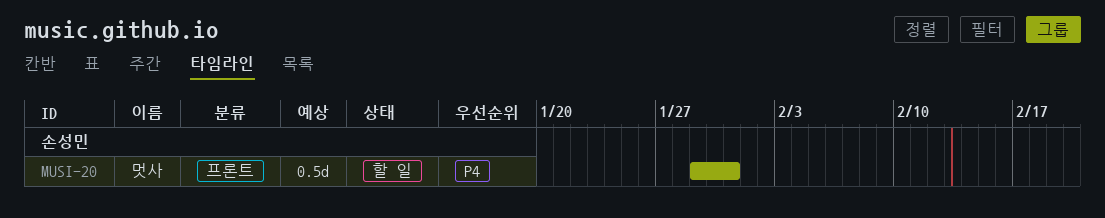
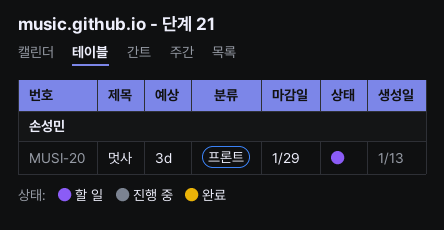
MUSI-20, estimate: 0.5d -> 3d
MUSI-20, due: Jan 31 -> Jan 29

